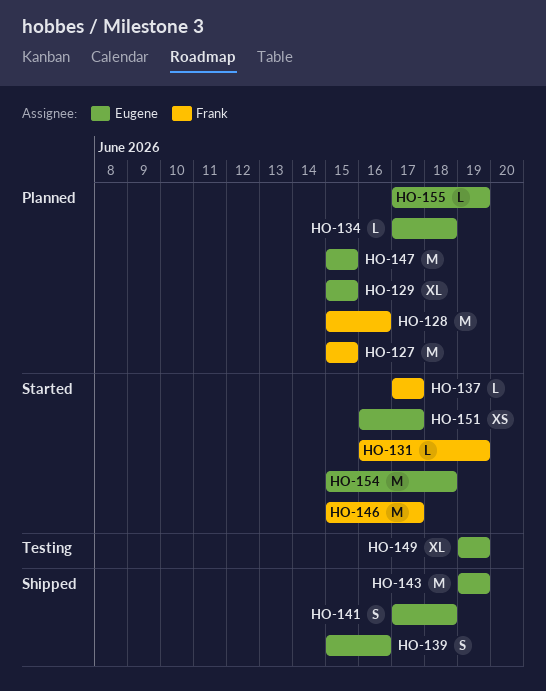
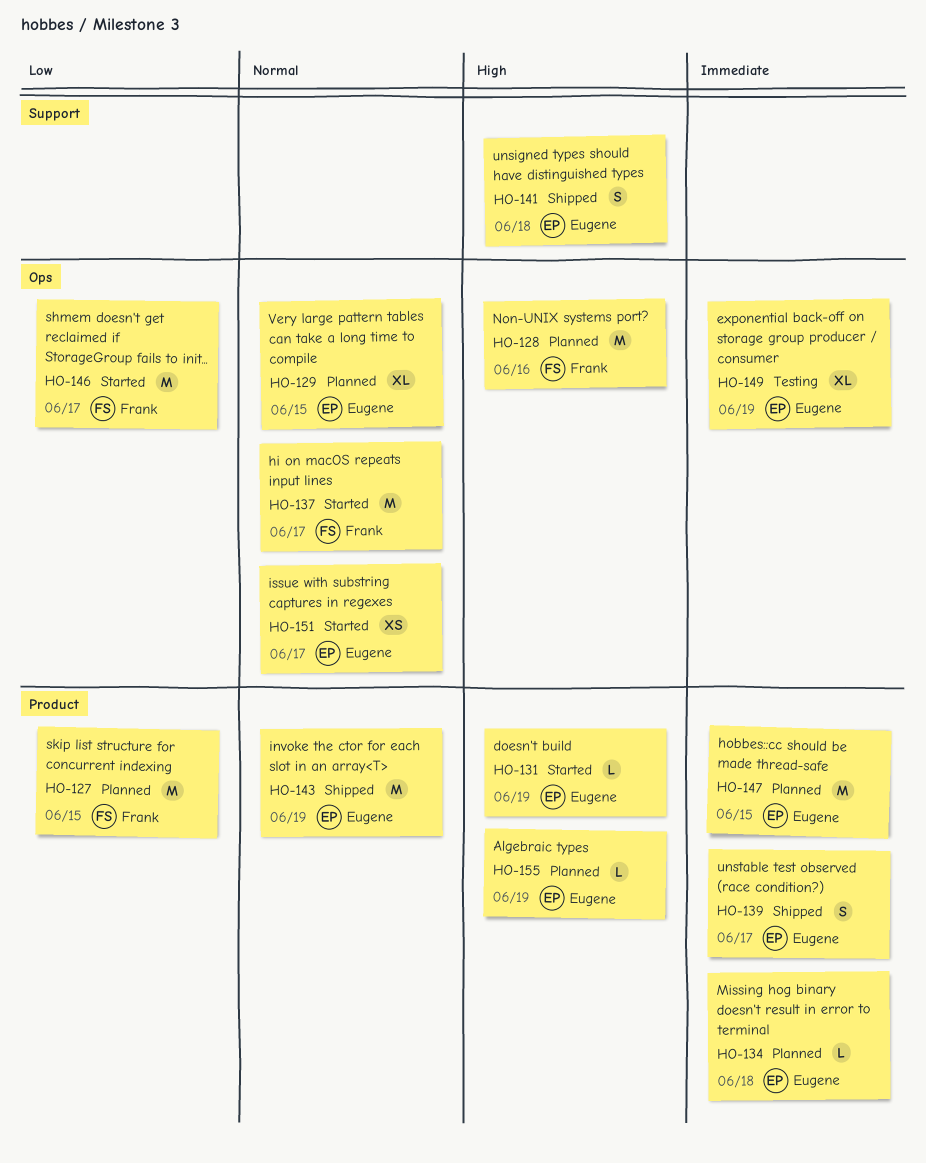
HO-131, owner: Frank -> Eugene
HO-137, estimate: L -> M
HO-139, due: Jun 16 -> Jun 17
HO-154: present -> none

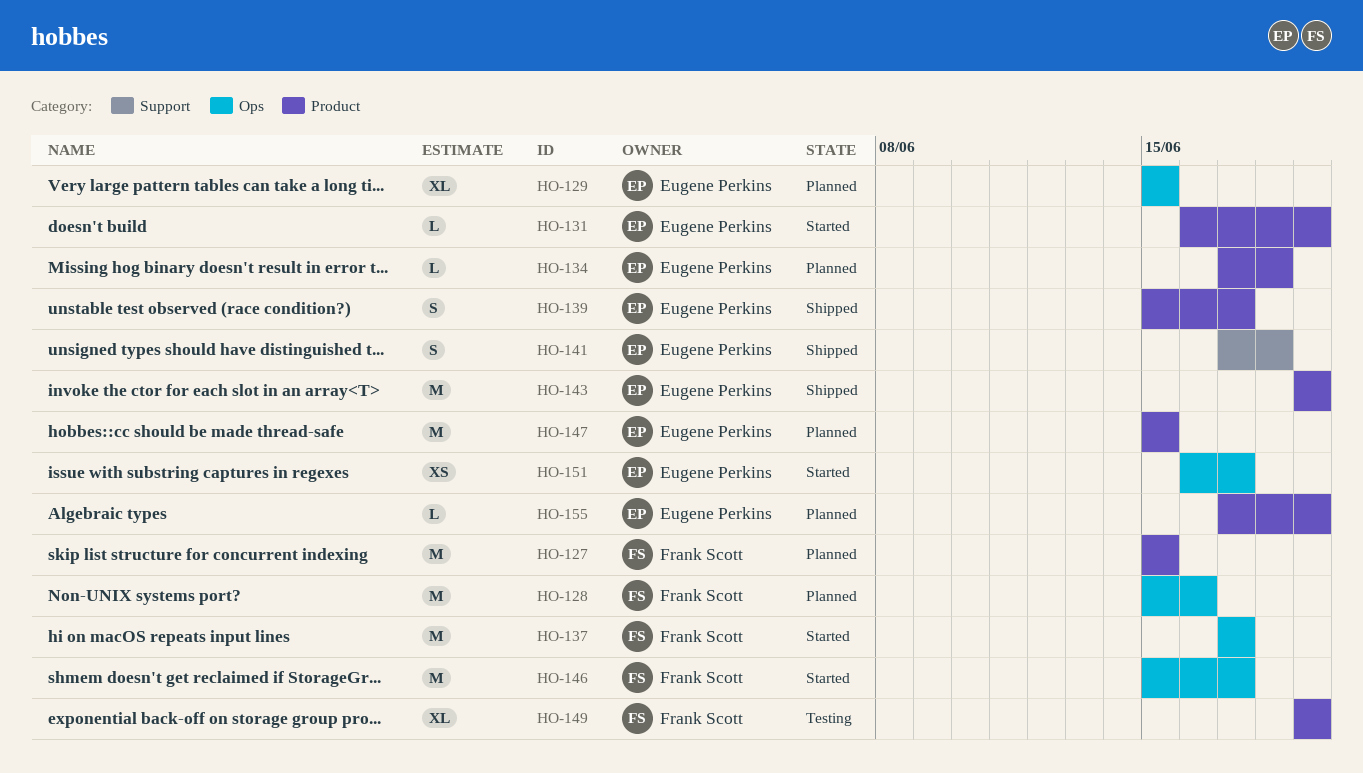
HO-149, owner: Eugene Perkins -> Frank Scott
HO-149, label: Ops -> Product

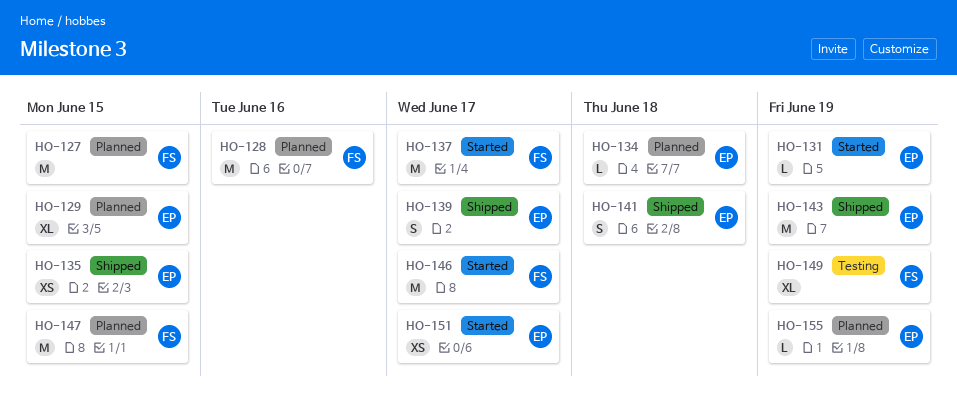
HO-135: none -> present
HO-147, owner: Eugene Perkins -> Frank Scott

